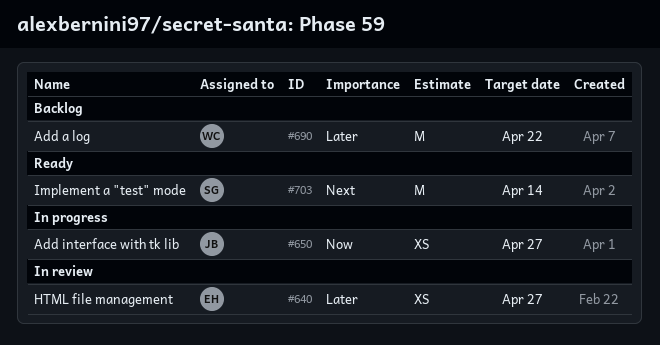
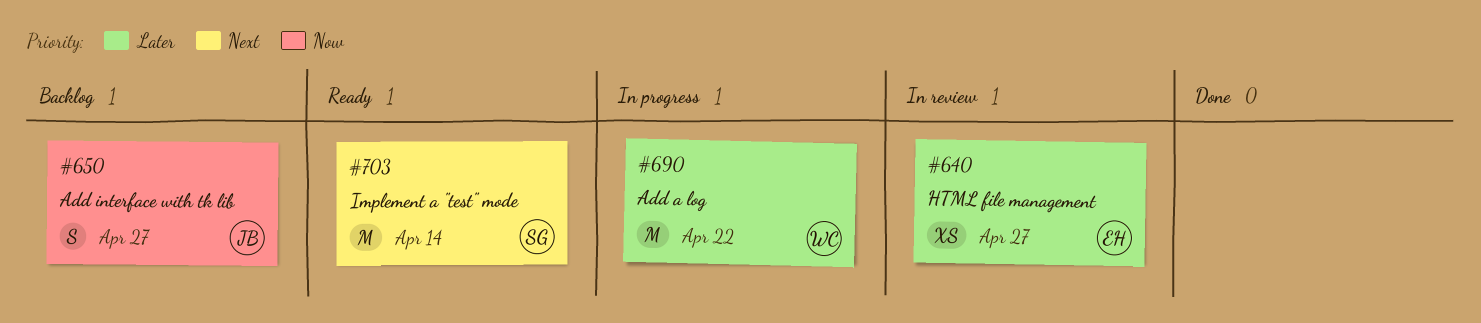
#650, status: In progress -> Backlog
#650, estimate: XS -> S
#690, status: Backlog -> In progress

